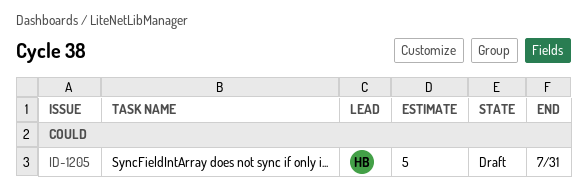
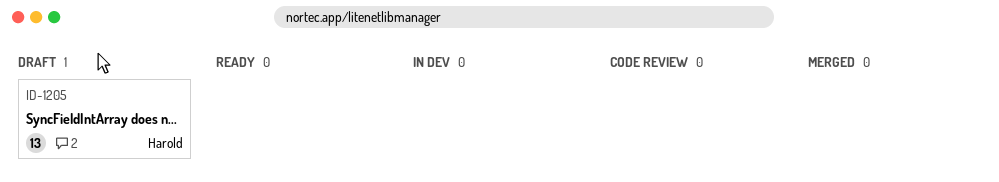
ID-1205, estimate: 5 -> 13

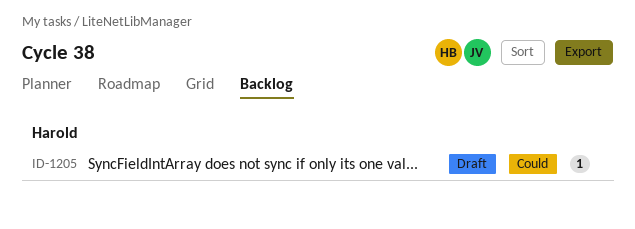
ID-1205, estimate: 13 -> 1

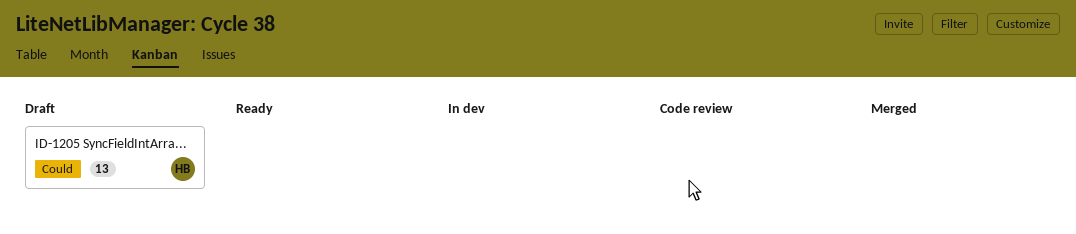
ID-1205, estimate: 1 -> 13

